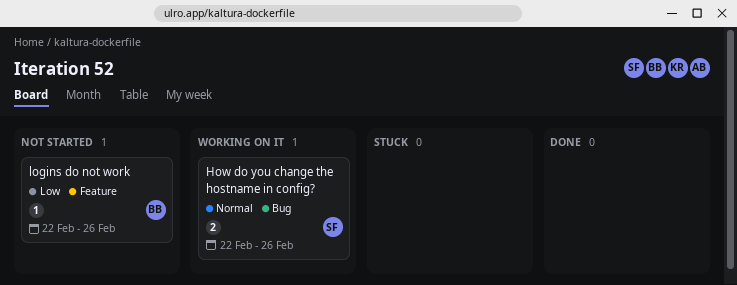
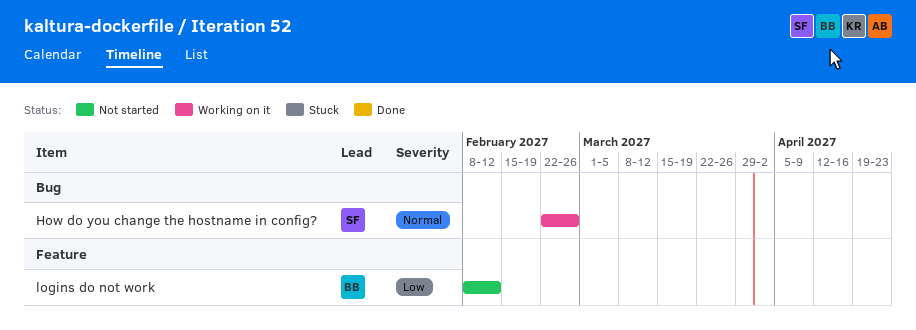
logins do not work, start: Feb 22 -> Feb 8
logins do not work, due: Feb 26 -> Feb 12

